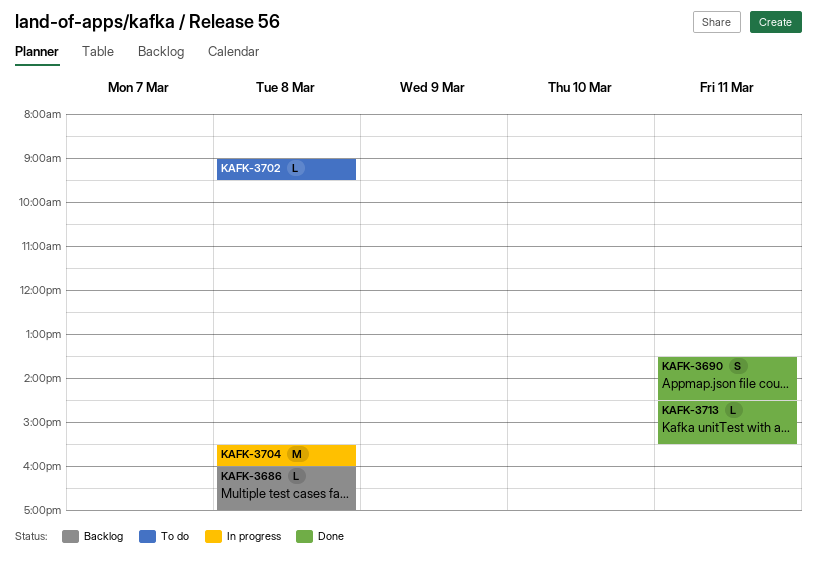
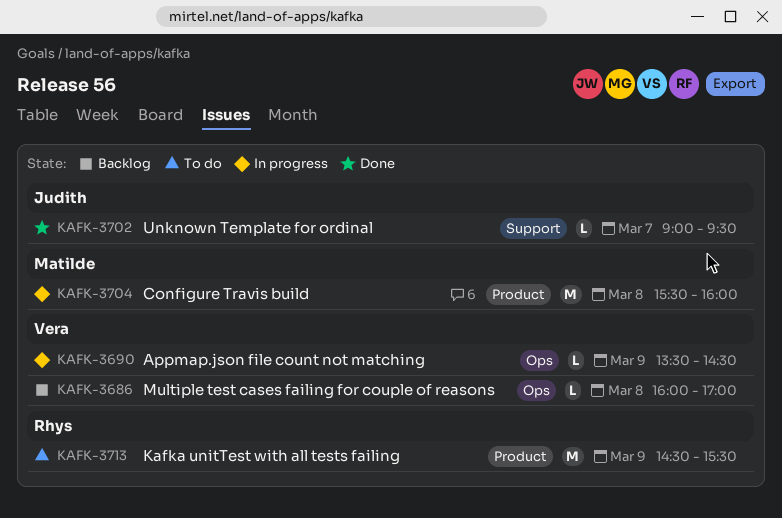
KAFK-3690, status: Done -> In progress
KAFK-3690, estimate: S -> L
KAFK-3690, day: Mar 11 -> Mar 9
KAFK-3702, status: To do -> Done
KAFK-3702, day: Mar 8 -> Mar 7
KAFK-3713, status: Done -> To do
KAFK-3713, estimate: L -> M
KAFK-3713, day: Mar 11 -> Mar 9

